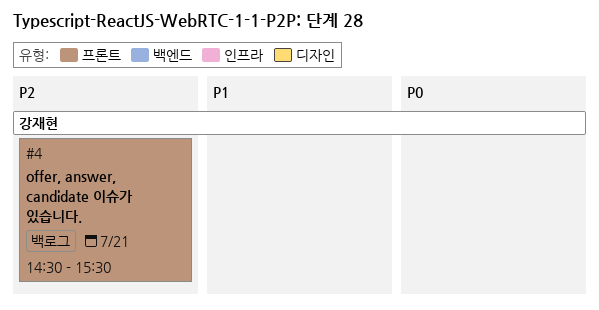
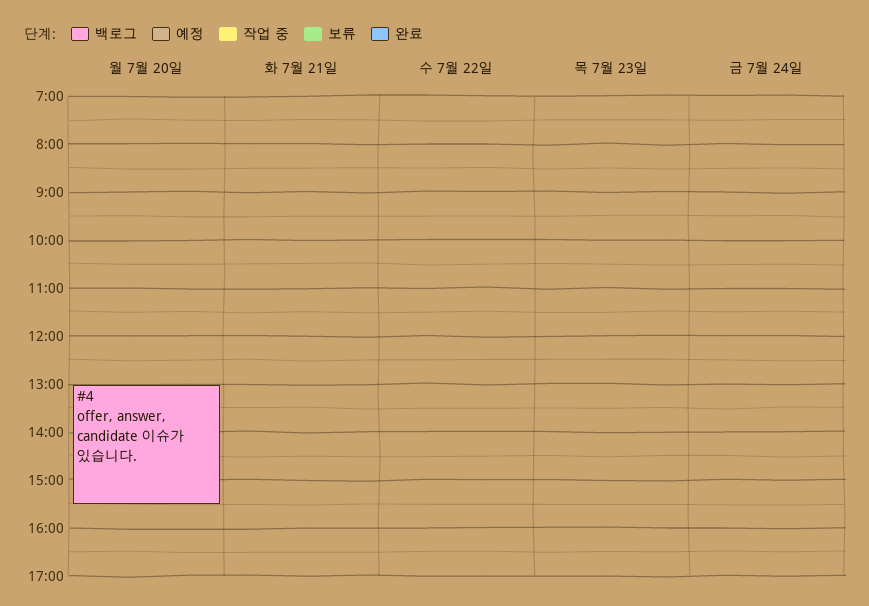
#4, day: Jul 21 -> Jul 20
#4, begins: 14:30 -> 13:00

